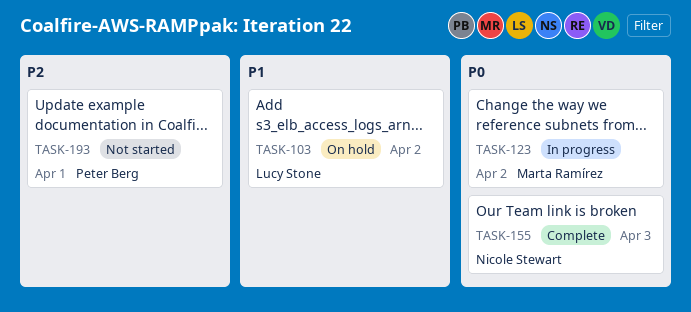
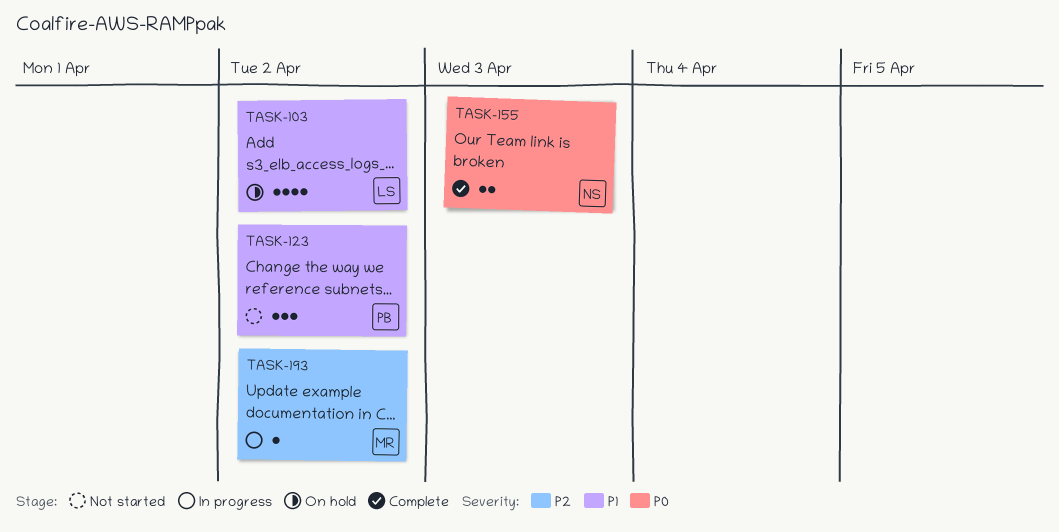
TASK-123, status: In progress -> Not started
TASK-123, owner: Marta Ramírez -> Peter Berg
TASK-123, priority: P0 -> P1
TASK-193, status: Not started -> In progress
TASK-193, owner: Peter Berg -> Marta Ramírez
TASK-193, due: Apr 1 -> Apr 2

